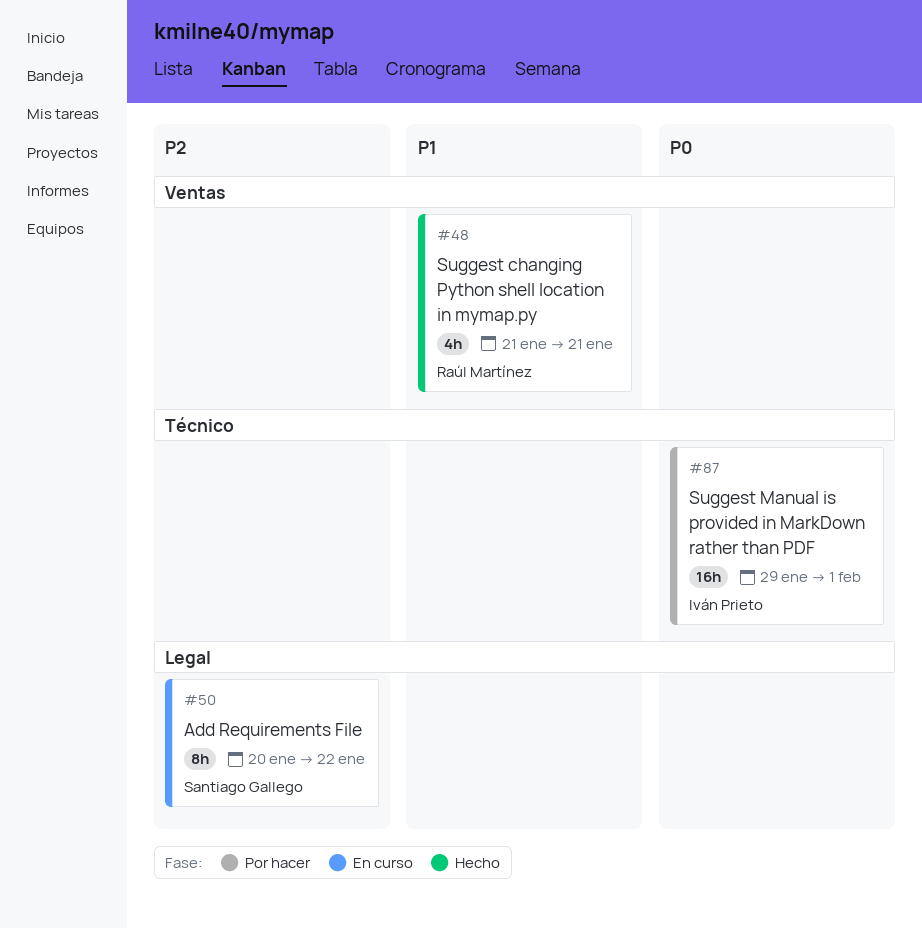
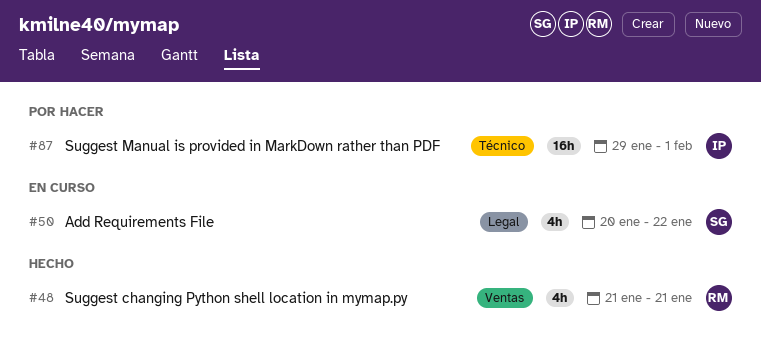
#50, estimate: 8h -> 4h

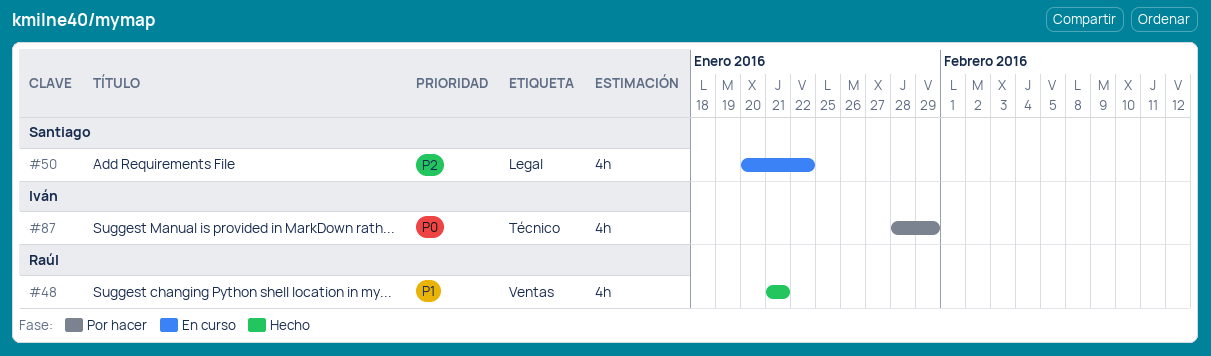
#87, estimate: 16h -> 4h
#87, start: Jan 29 -> Jan 28
#87, due: Feb 1 -> Jan 29

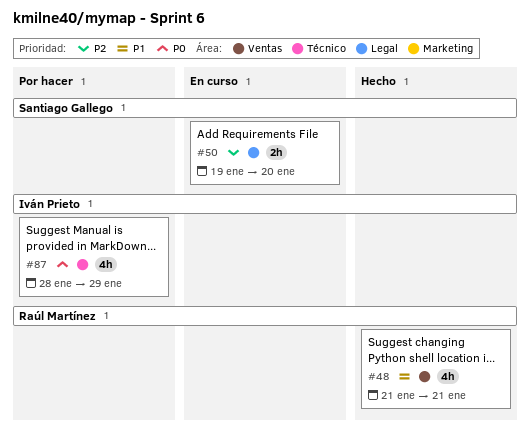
#50, estimate: 4h -> 2h
#50, start: Jan 20 -> Jan 19
#50, due: Jan 22 -> Jan 20

